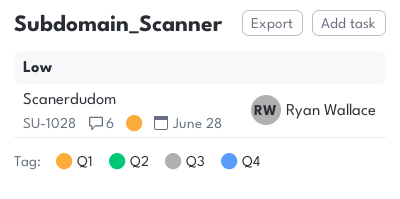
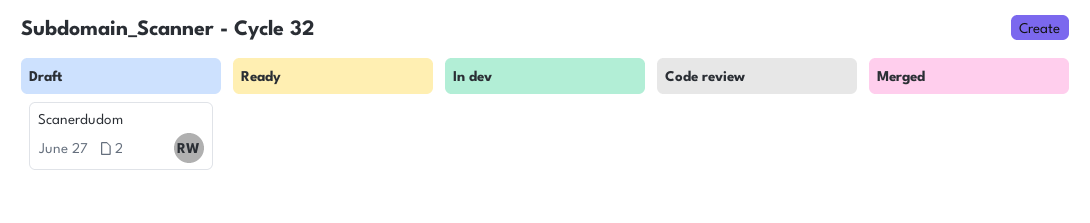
Scanerdudom, due: Jun 28 -> Jun 27

